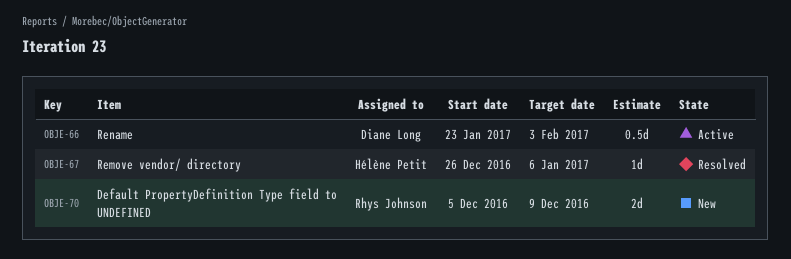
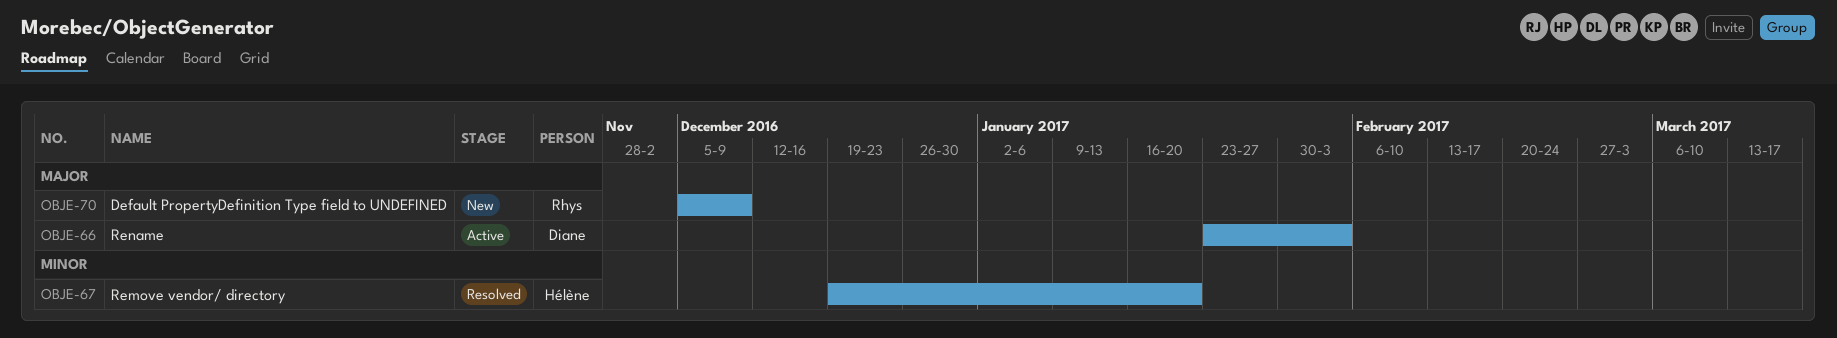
OBJE-67, start: Dec 26 -> Dec 19
OBJE-67, due: Jan 6 -> Jan 20

